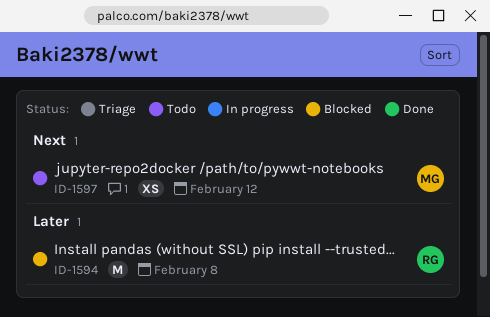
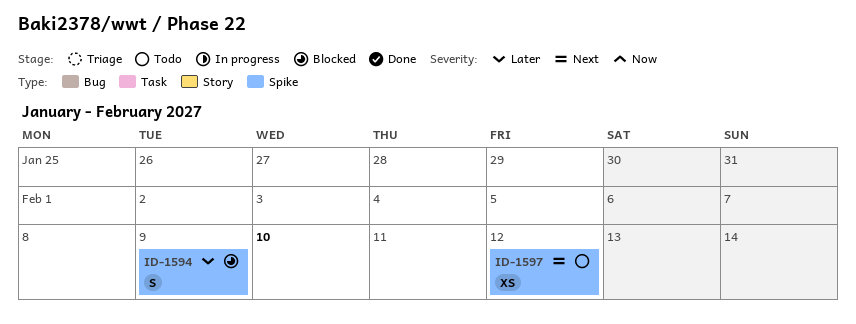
ID-1594, estimate: M -> S
ID-1594, due: Feb 8 -> Feb 9

